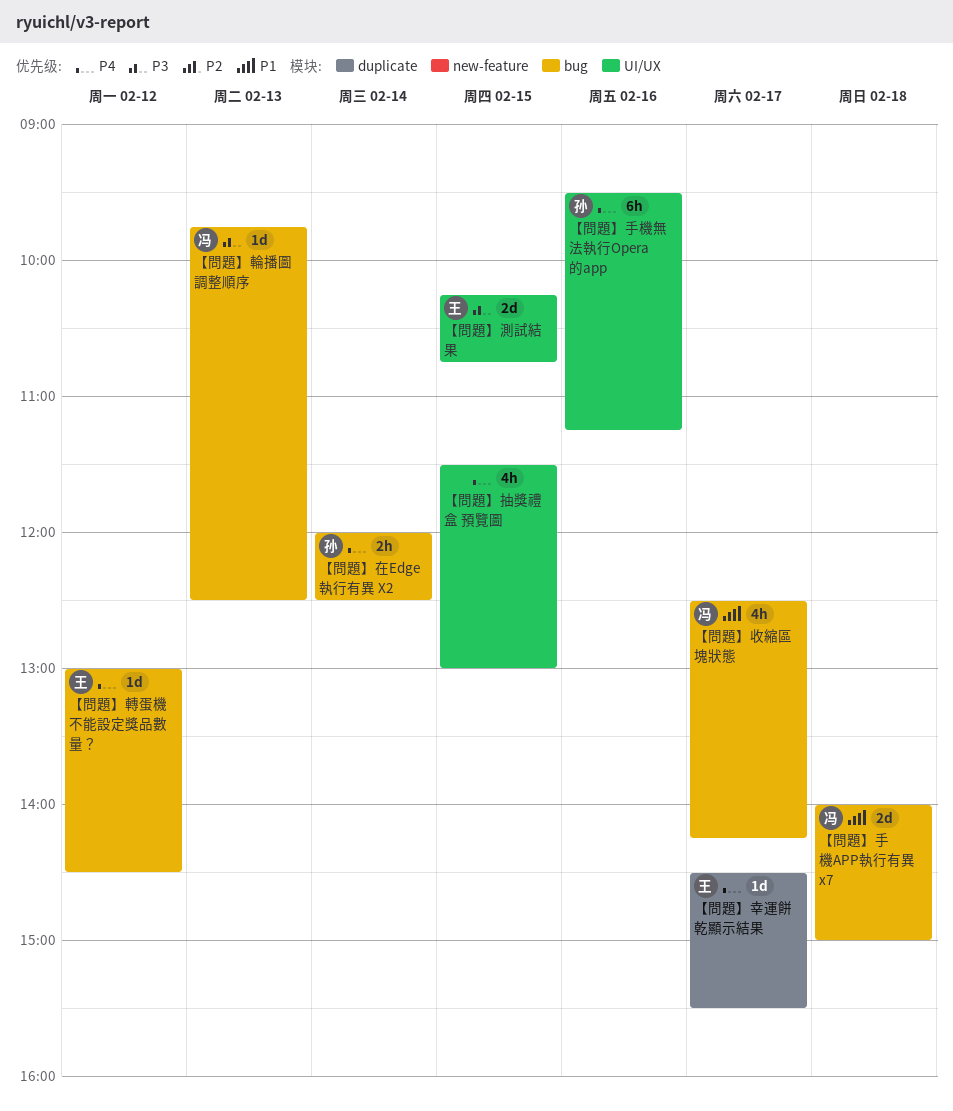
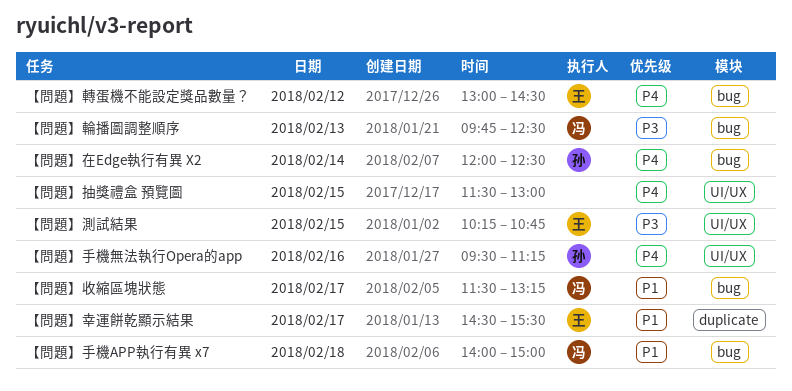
【問題】幸運餅乾顯示結果, priority: P4 -> P1
【問題】收縮區塊狀態, begins: 12:30 -> 11:30
【問題】收縮區塊狀態, ends: 14:15 -> 13:15

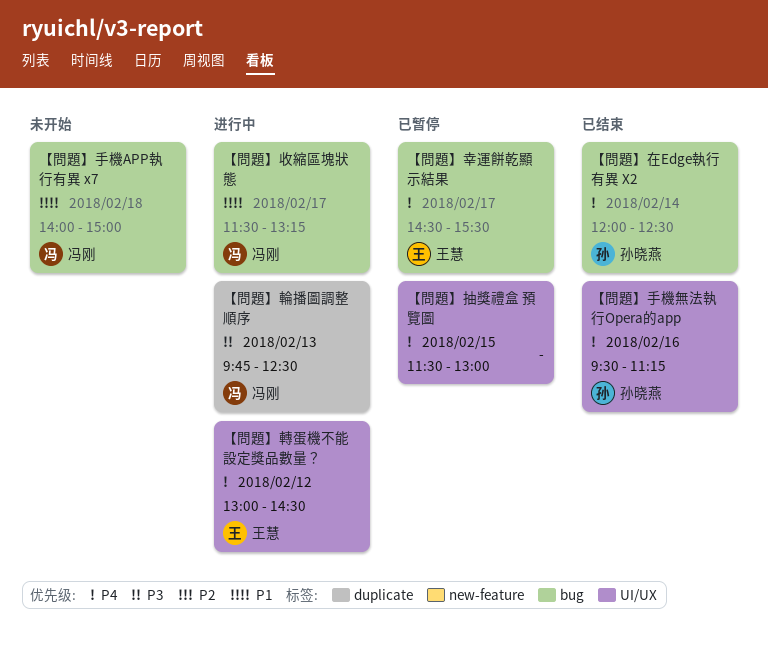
【問題】幸運餅乾顯示結果, priority: P1 -> P4
【問題】幸運餅乾顯示結果, label: duplicate -> bug
【問題】測試結果: present -> none
【問題】輪播圖調整順序, label: bug -> duplicate
【問題】轉蛋機不能設定獎品數量？, label: bug -> UI/UX

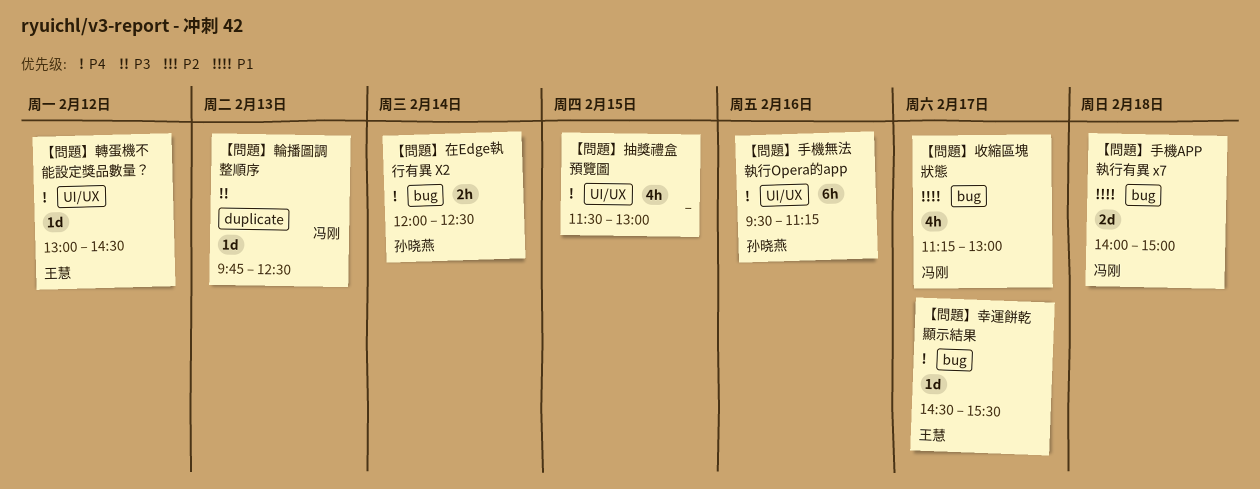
【問題】收縮區塊狀態, begins: 11:30 -> 11:15
【問題】收縮區塊狀態, ends: 13:15 -> 13:00

